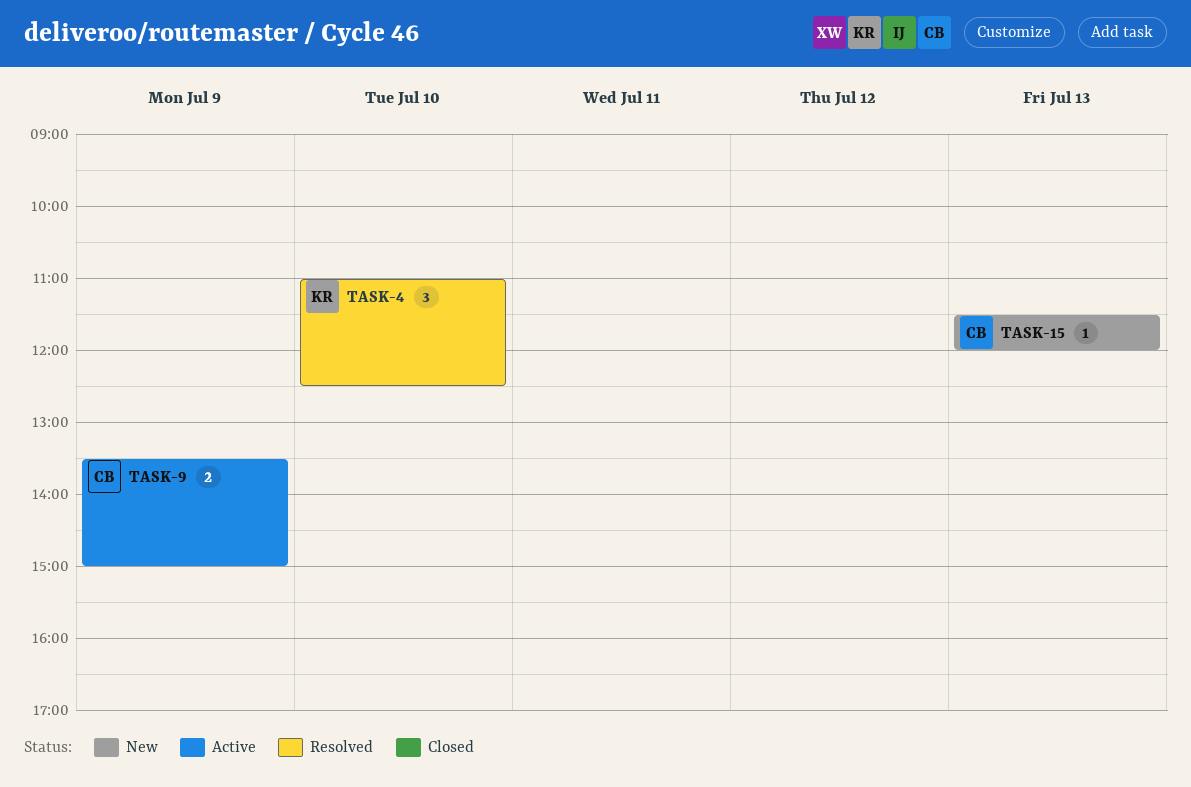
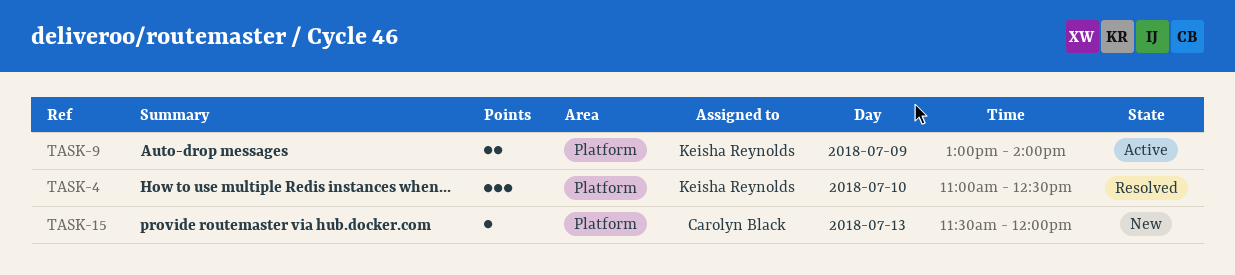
TASK-9, owner: Carolyn Black -> Keisha Reynolds
TASK-9, begins: 13:30 -> 13:00
TASK-9, ends: 15:00 -> 14:00

